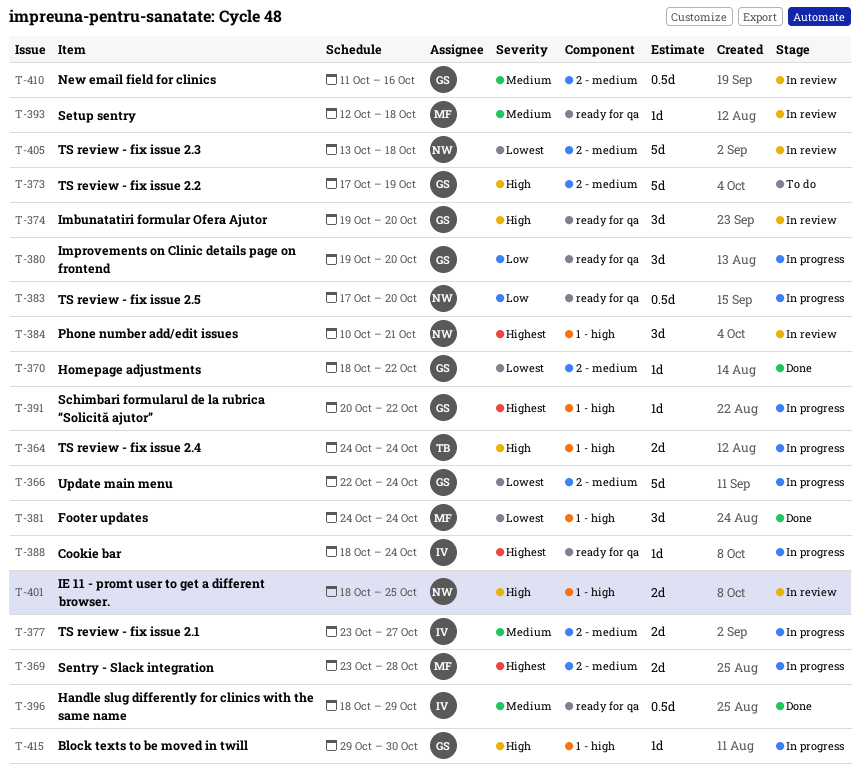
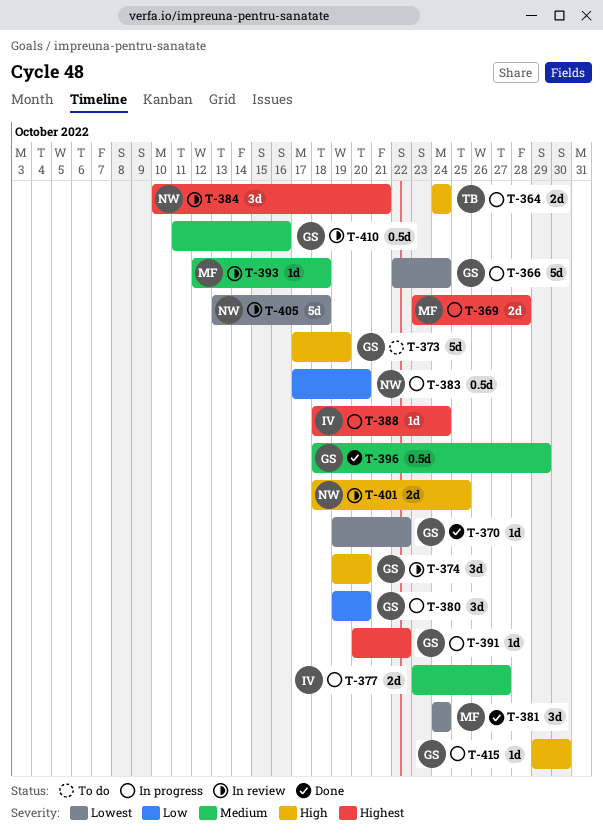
T-370, start: Oct 18 -> Oct 19
T-396, owner: IV -> GS

